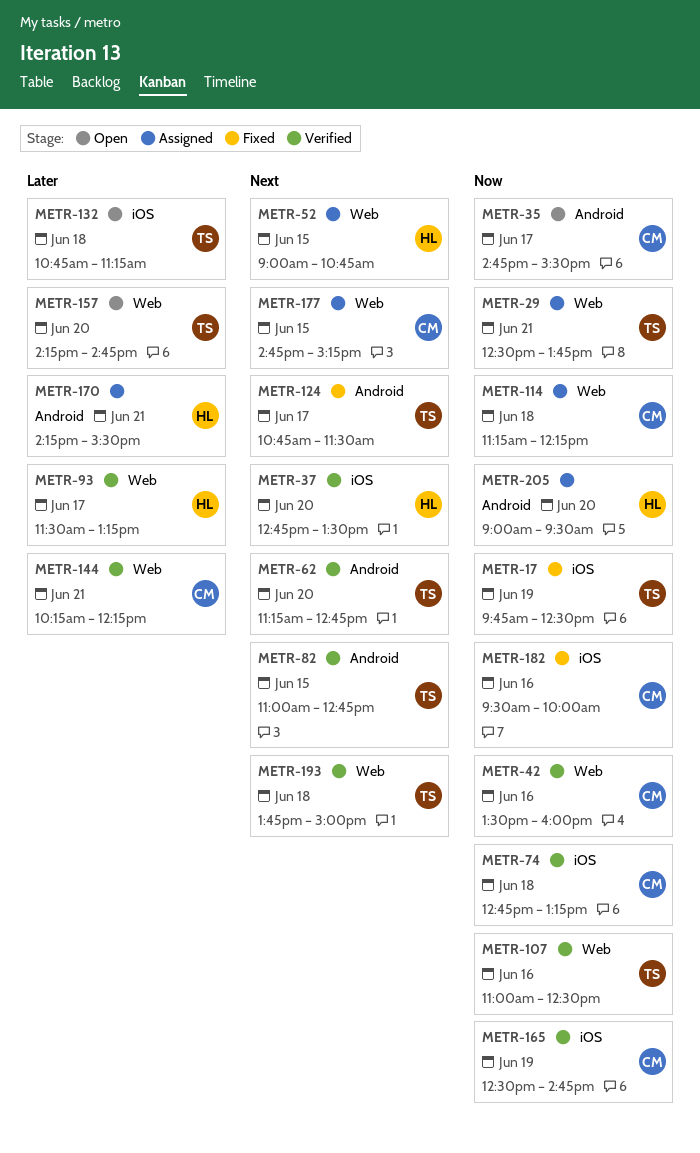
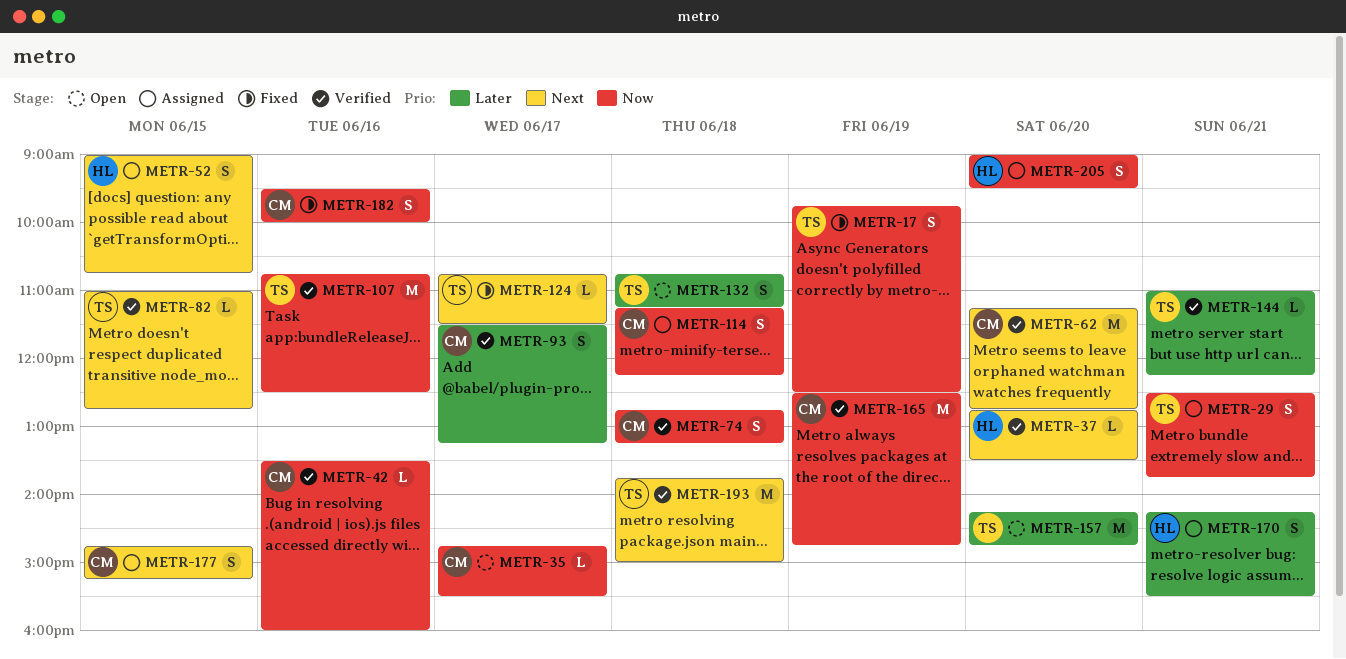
METR-62, owner: TS -> CM
METR-93, owner: HL -> CM
METR-107, begins: 11:00 -> 10:45
METR-144, owner: CM -> TS
METR-144, begins: 10:15 -> 11:00

